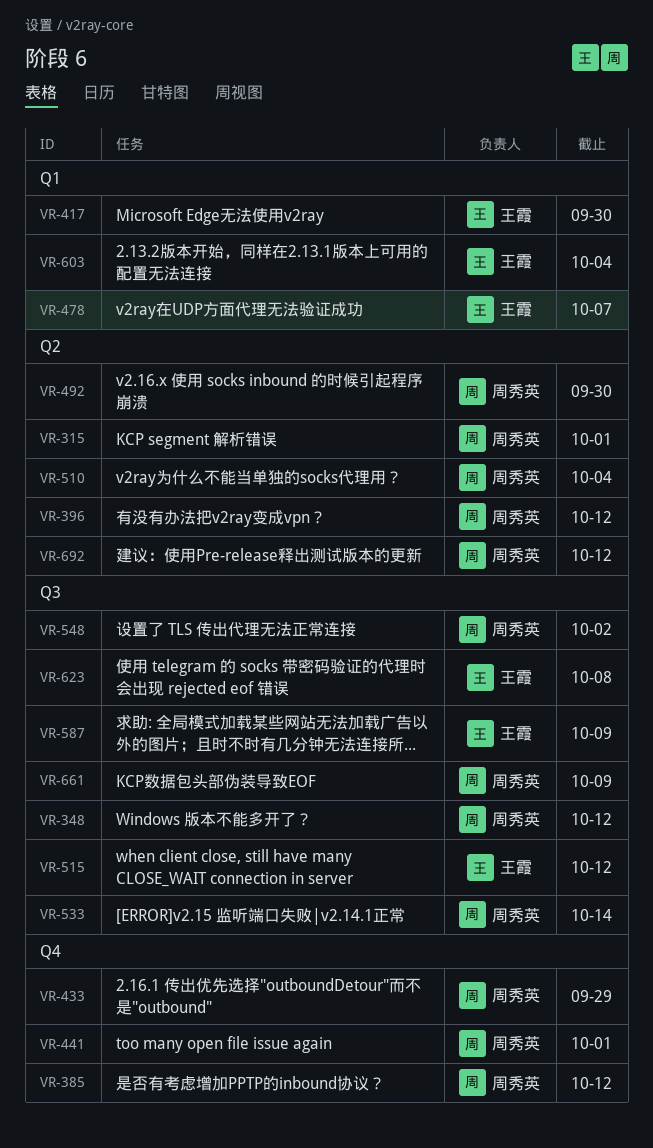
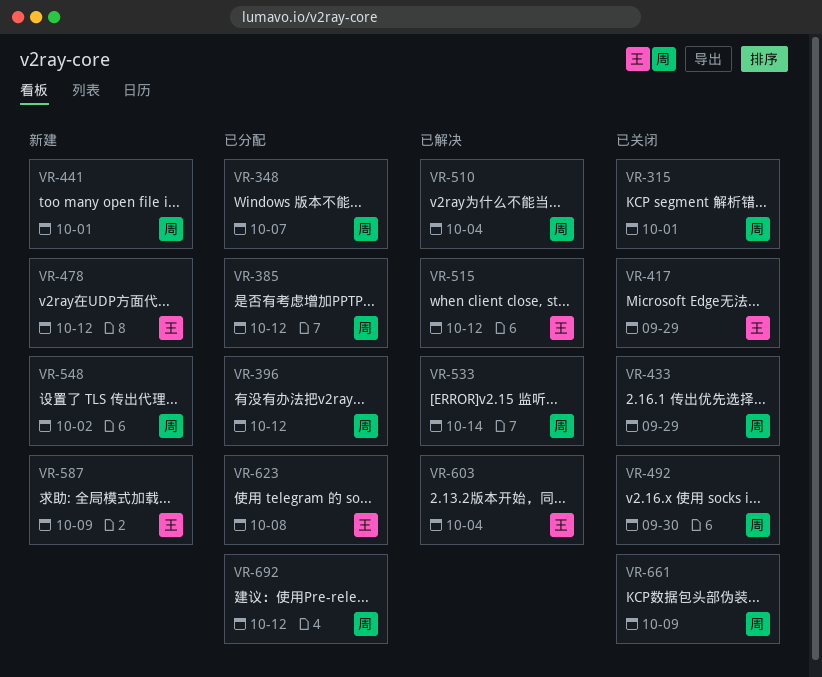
VR-348, due: Oct 12 -> Oct 7
VR-417, due: Sep 30 -> Sep 29
VR-478, due: Oct 7 -> Oct 12

